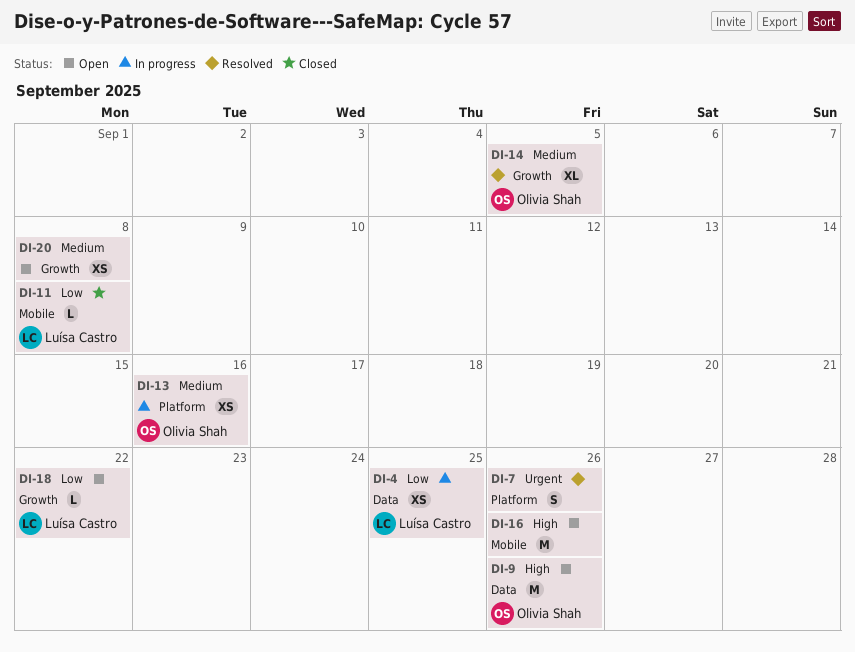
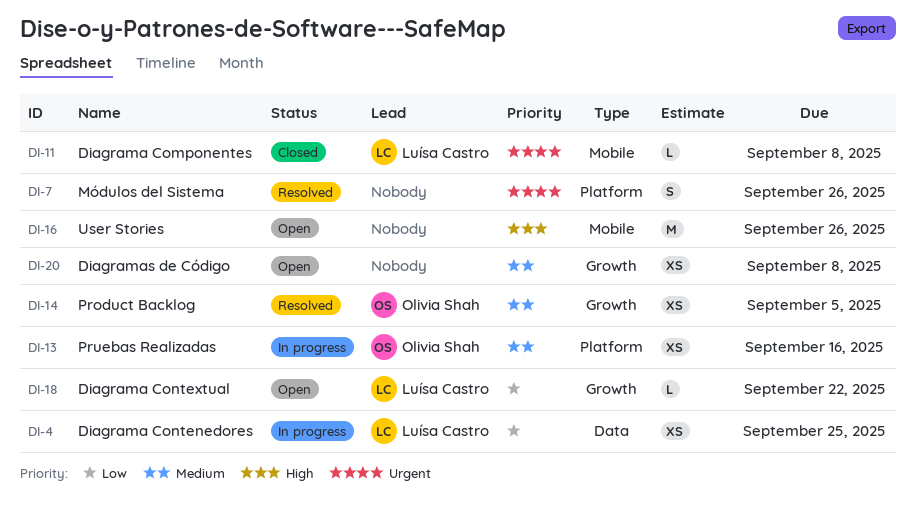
DI-9: present -> none
DI-11, priority: Low -> Urgent
DI-14, estimate: XL -> XS

